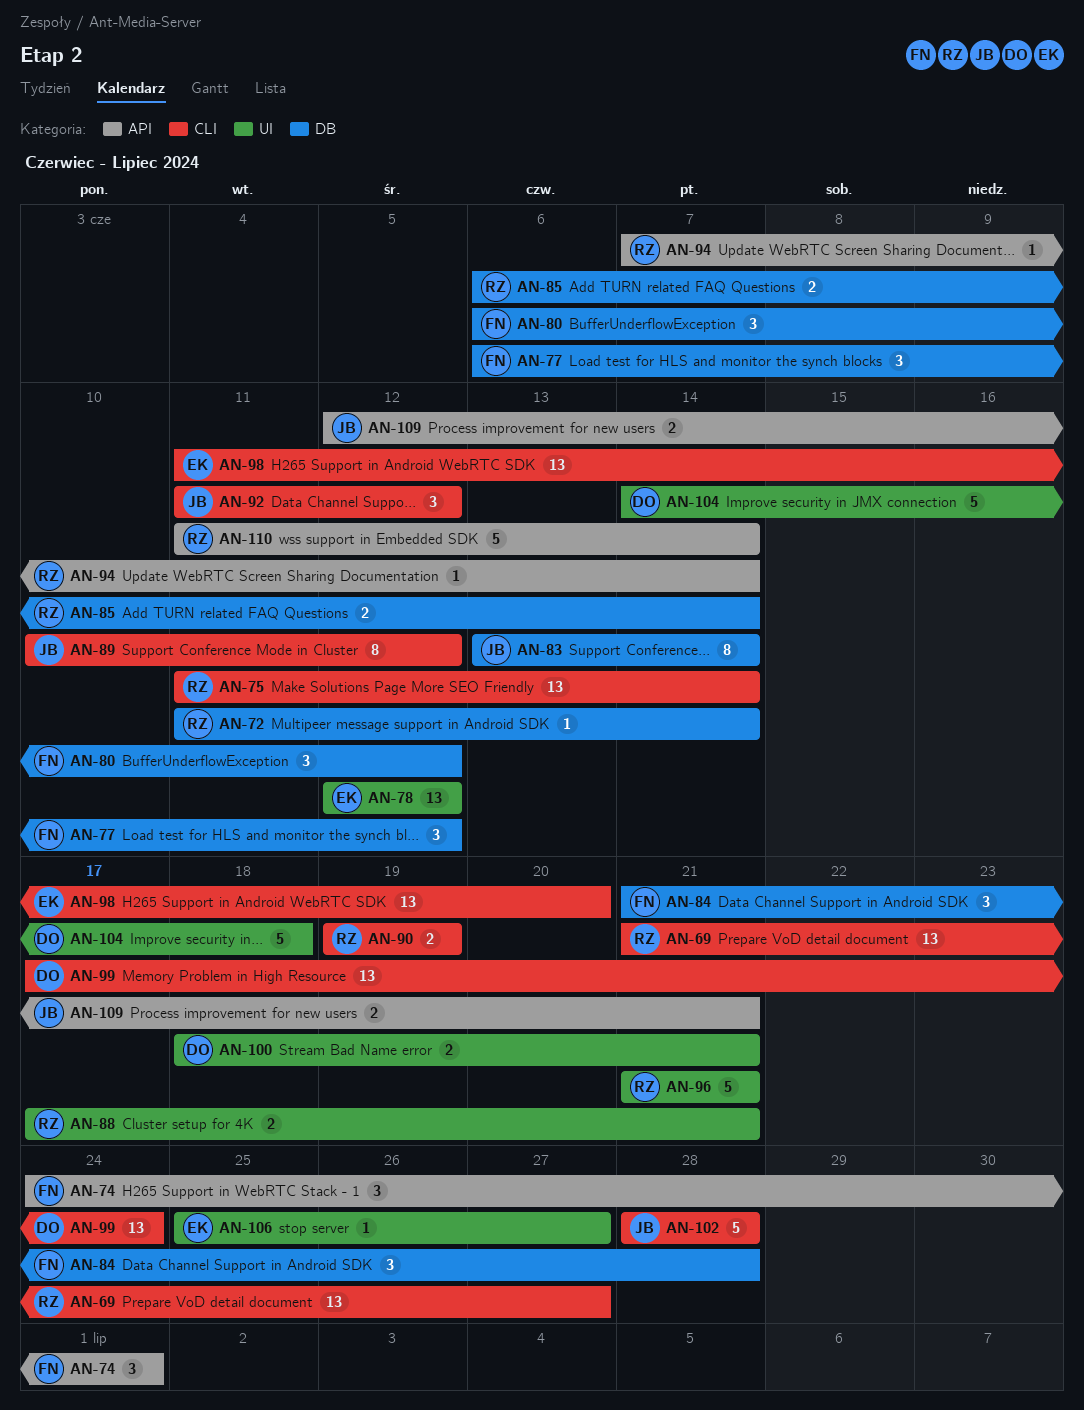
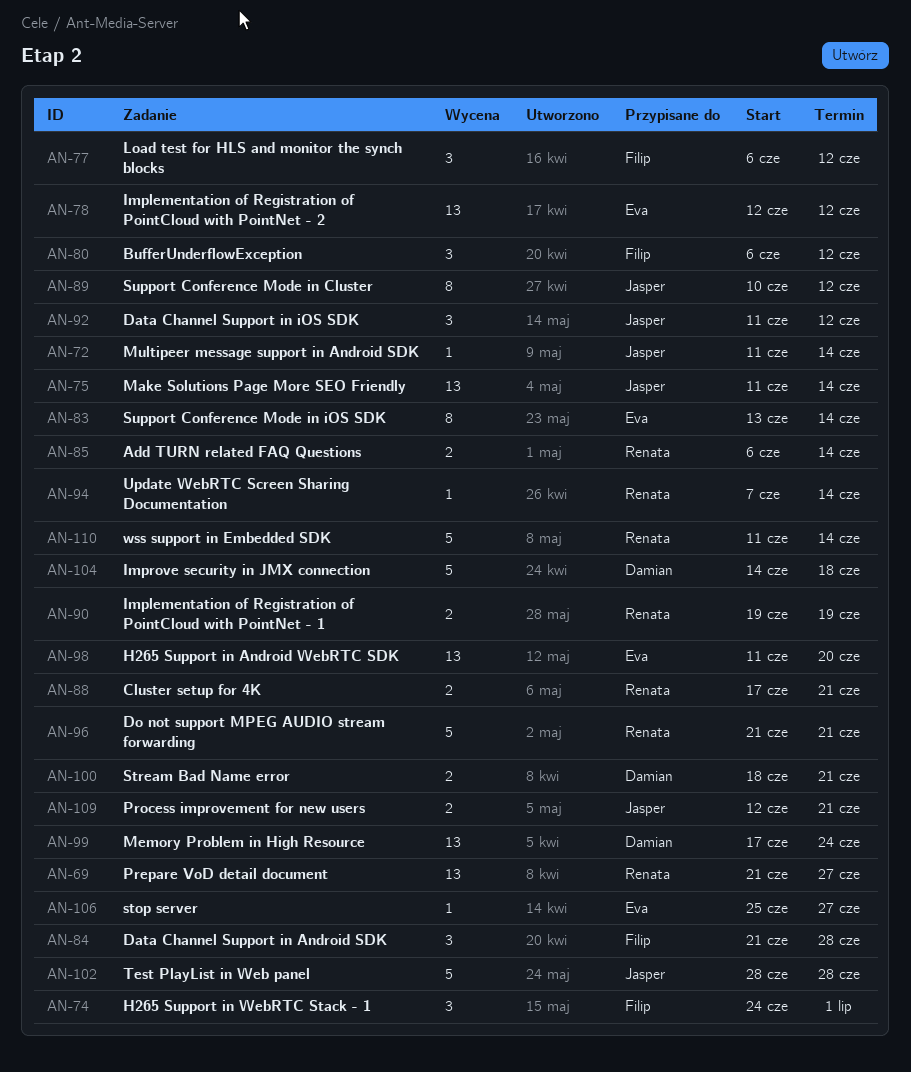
AN-72, owner: Renata -> Jasper
AN-75, owner: Renata -> Jasper
AN-83, owner: Jasper -> Eva

